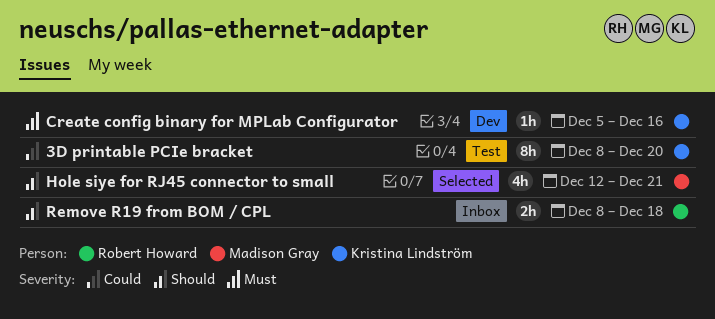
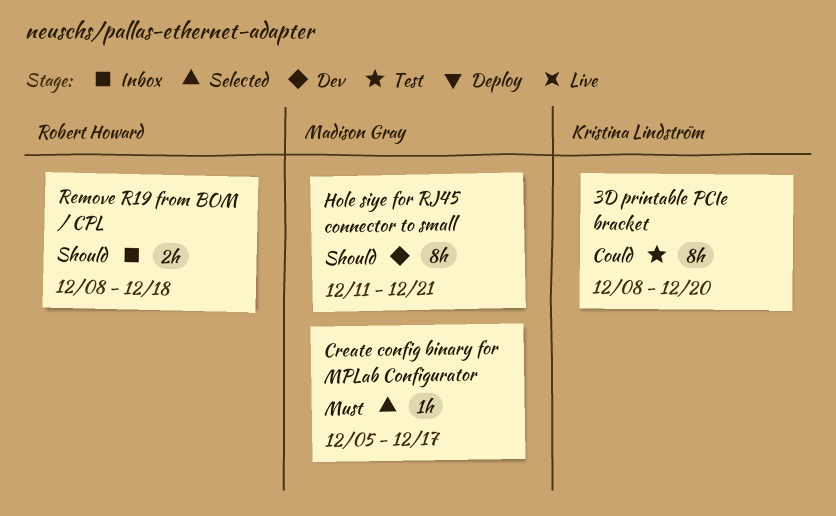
Create config binary for MPLab Configurator, status: Dev -> Selected
Create config binary for MPLab Configurator, owner: Kristina Lindström -> Madison Gray
Create config binary for MPLab Configurator, due: Dec 16 -> Dec 17
Hole siye for RJ45 connector to small, status: Selected -> Dev
Hole siye for RJ45 connector to small, estimate: 4h -> 8h
Hole siye for RJ45 connector to small, start: Dec 12 -> Dec 11

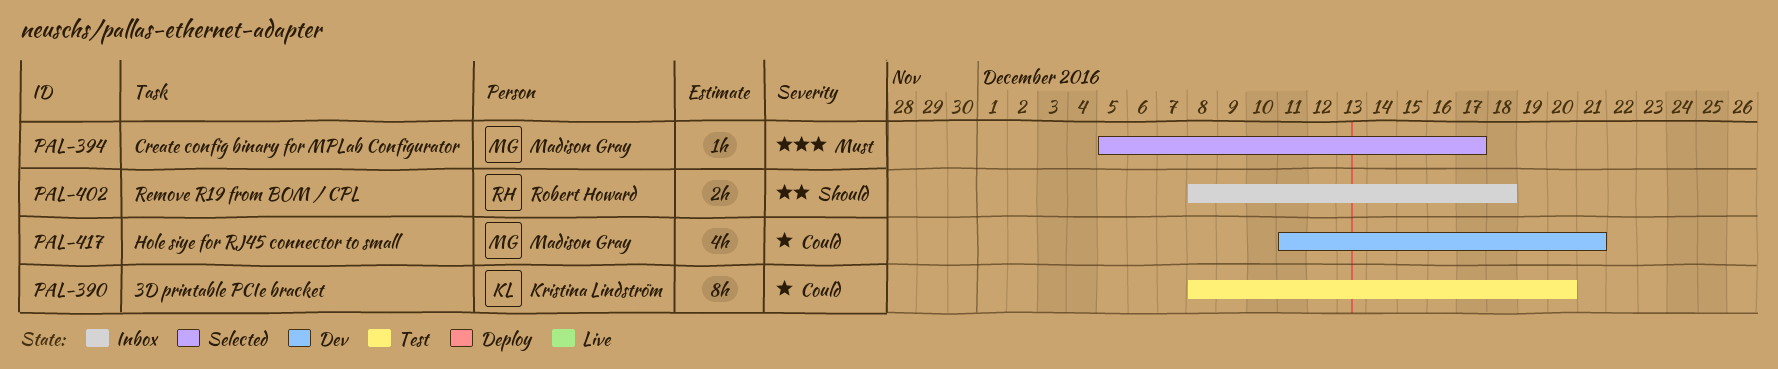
Hole siye for RJ45 connector to small, priority: Should -> Could
Hole siye for RJ45 connector to small, estimate: 8h -> 4h

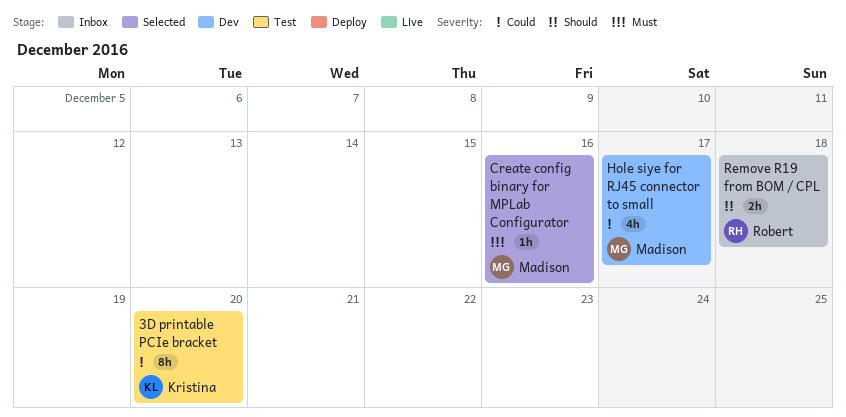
Create config binary for MPLab Configurator, due: Dec 17 -> Dec 16
Hole siye for RJ45 connector to small, due: Dec 21 -> Dec 17

